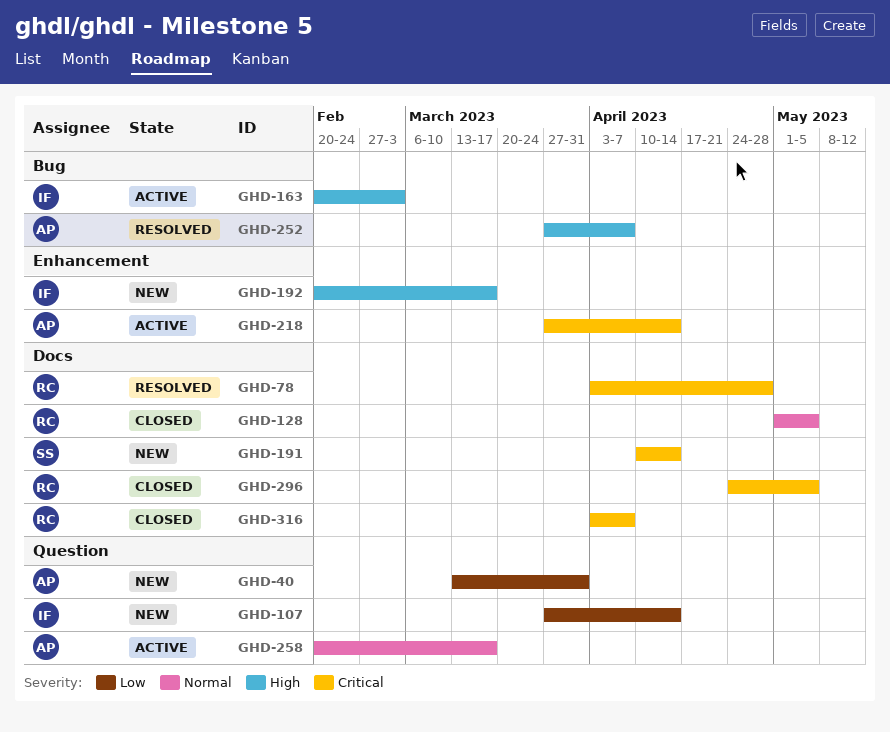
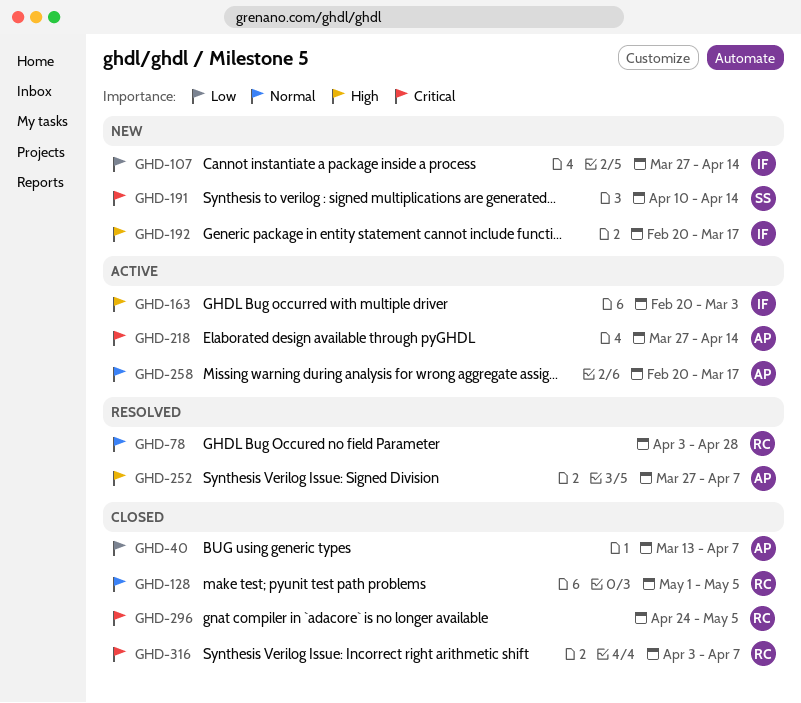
GHD-40, status: New -> Closed
GHD-40, due: Mar 31 -> Apr 7
GHD-78, priority: Critical -> Normal

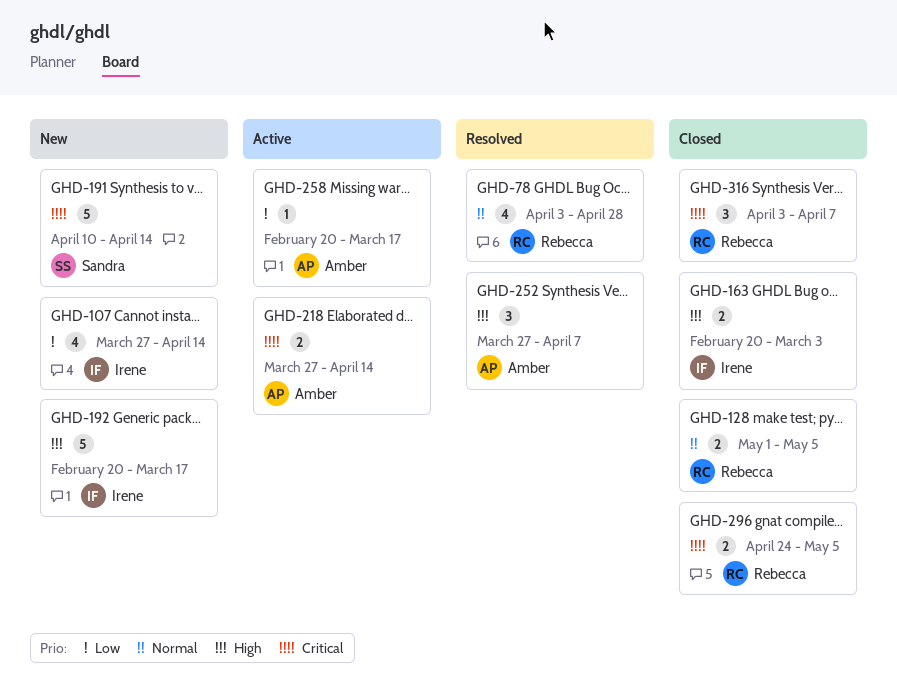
GHD-40: present -> none
GHD-163, status: Active -> Closed
GHD-258, priority: Normal -> Low

